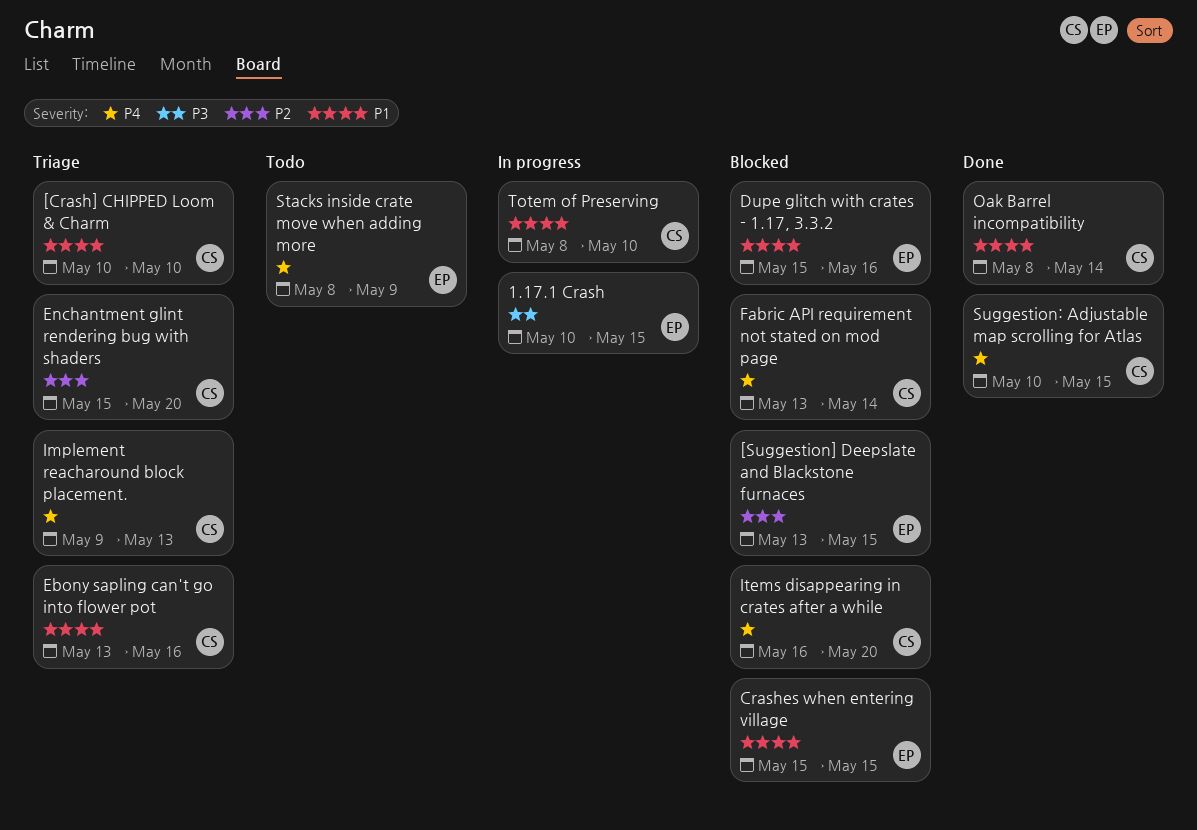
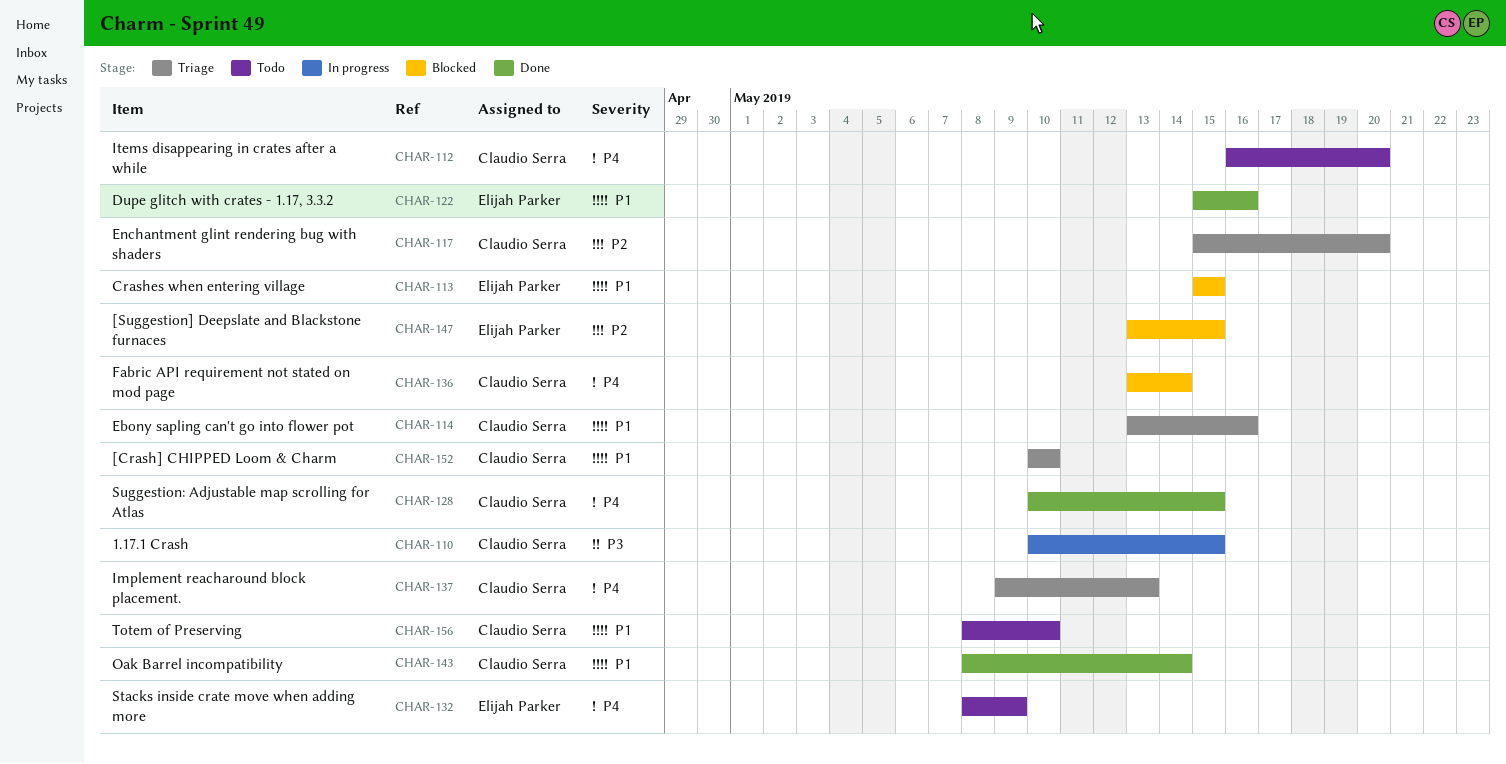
1.17.1 Crash, owner: Elijah Parker -> Claudio Serra
Dupe glitch with crates - 1.17, 3.3.2, status: Blocked -> Done
Items disappearing in crates after a while, status: Blocked -> Todo
Totem of Preserving, status: In progress -> Todo

